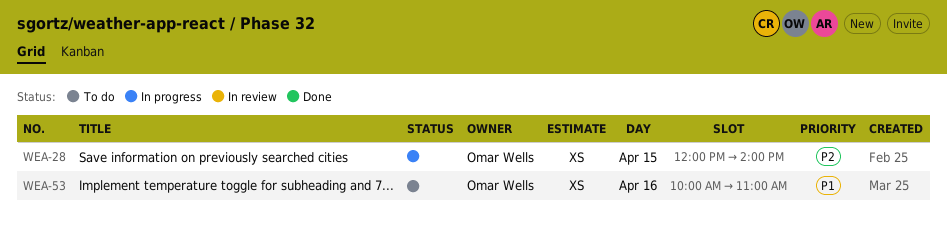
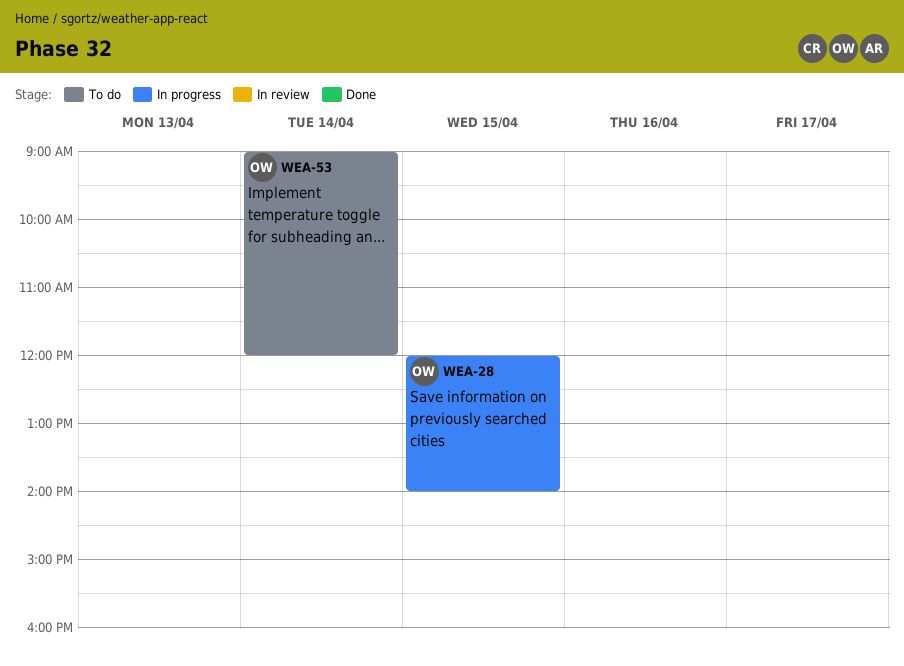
WEA-53, day: Apr 16 -> Apr 14
WEA-53, begins: 10:00 -> 09:00
WEA-53, ends: 11:00 -> 12:00

